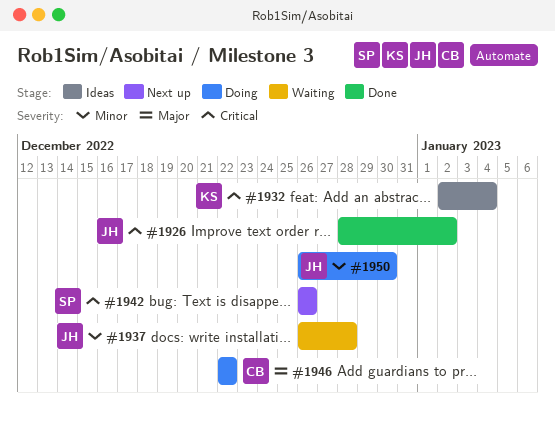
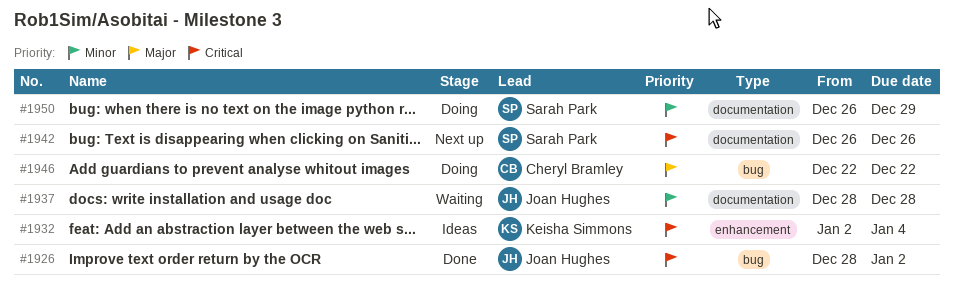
#1937, start: Dec 26 -> Dec 28
#1950, owner: Joan Hughes -> Sarah Park
#1950, due: Dec 30 -> Dec 29

